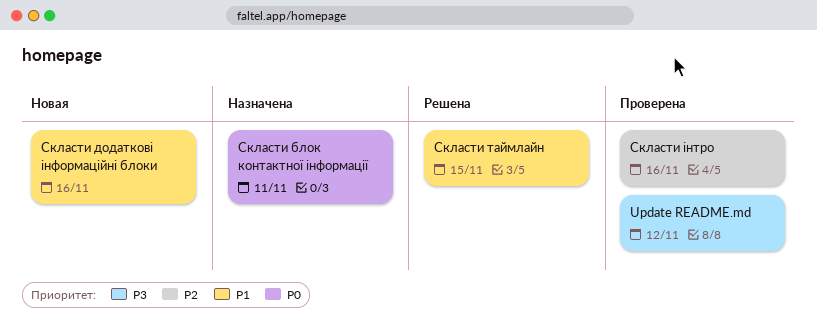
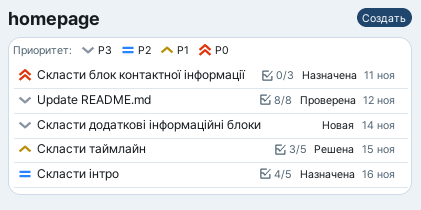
Скласти додаткові інформаційні блоки, priority: P1 -> P3
Скласти додаткові інформаційні блоки, due: Nov 16 -> Nov 14
Скласти інтро, status: Проверена -> Назначена

